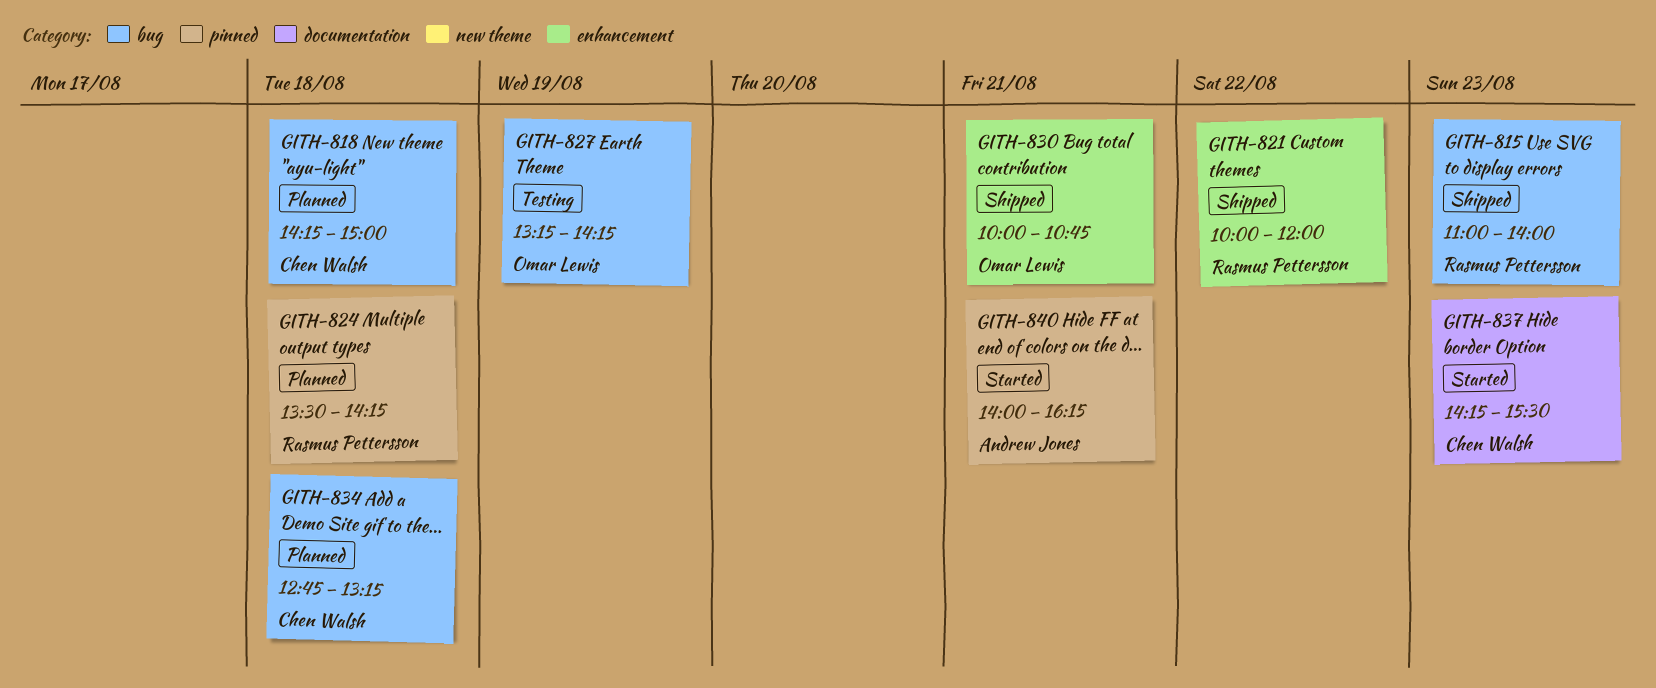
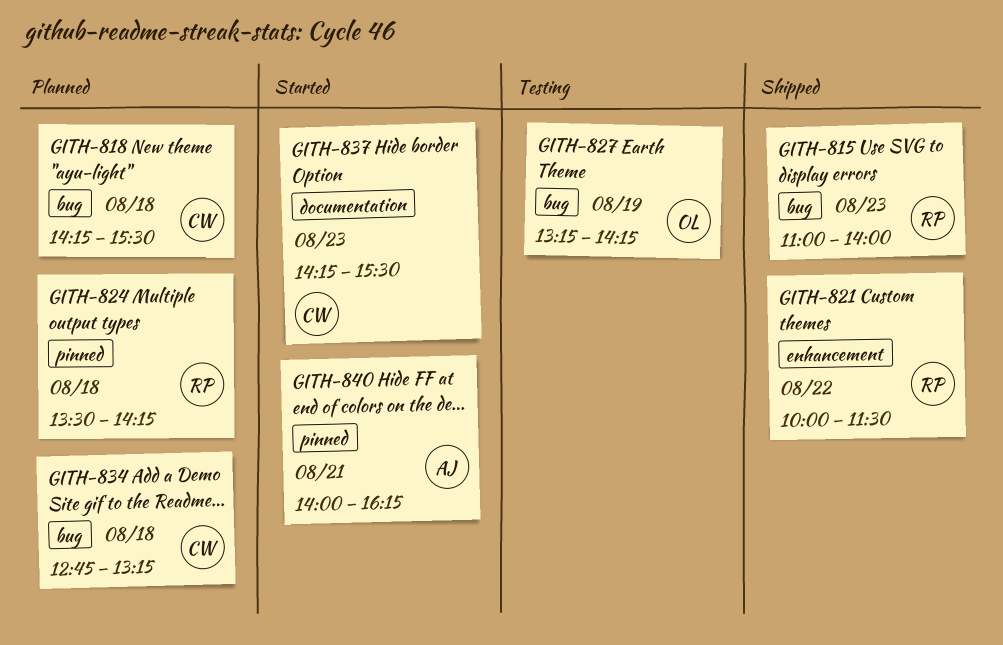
GITH-818, ends: 15:00 -> 15:30
GITH-821, ends: 12:00 -> 11:30
GITH-830: present -> none

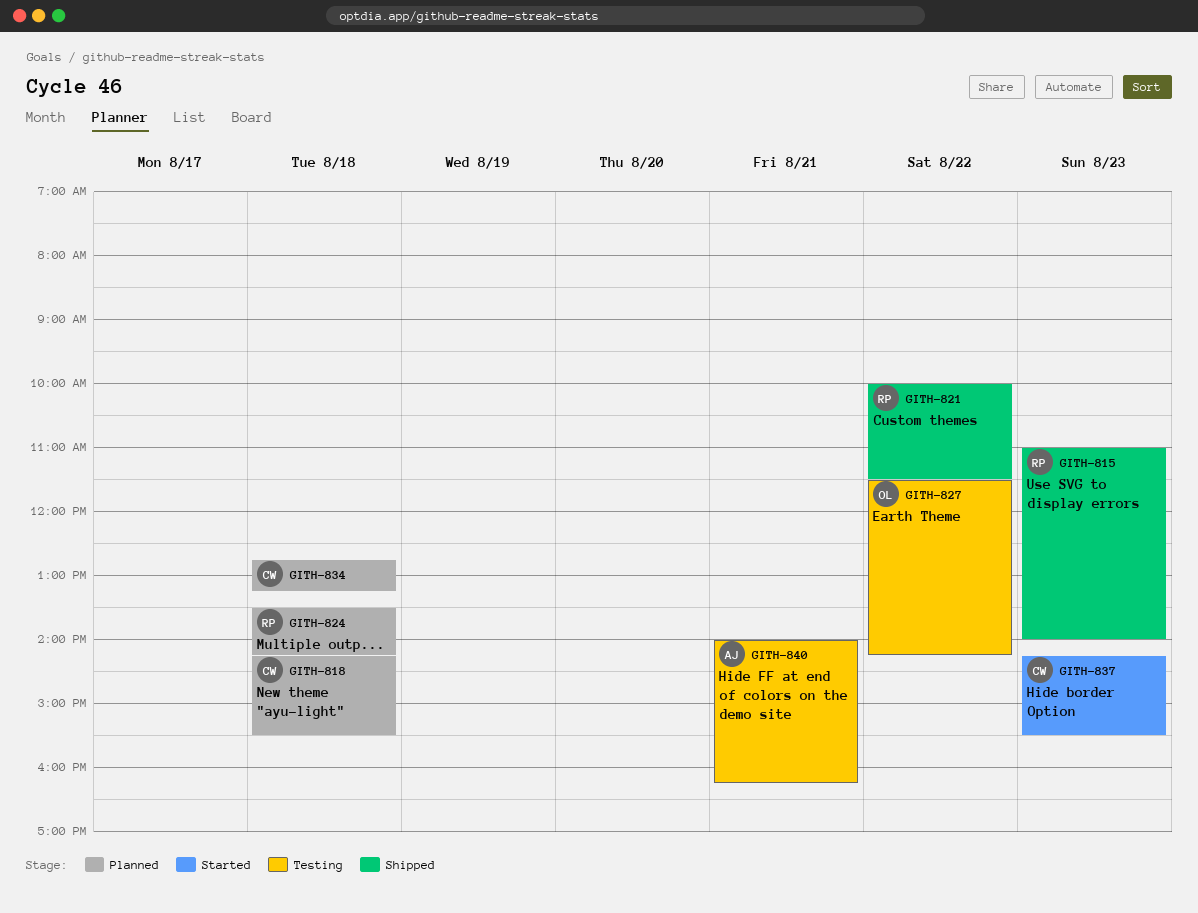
GITH-827, day: Aug 19 -> Aug 22
GITH-827, begins: 13:15 -> 11:30
GITH-840, status: Started -> Testing

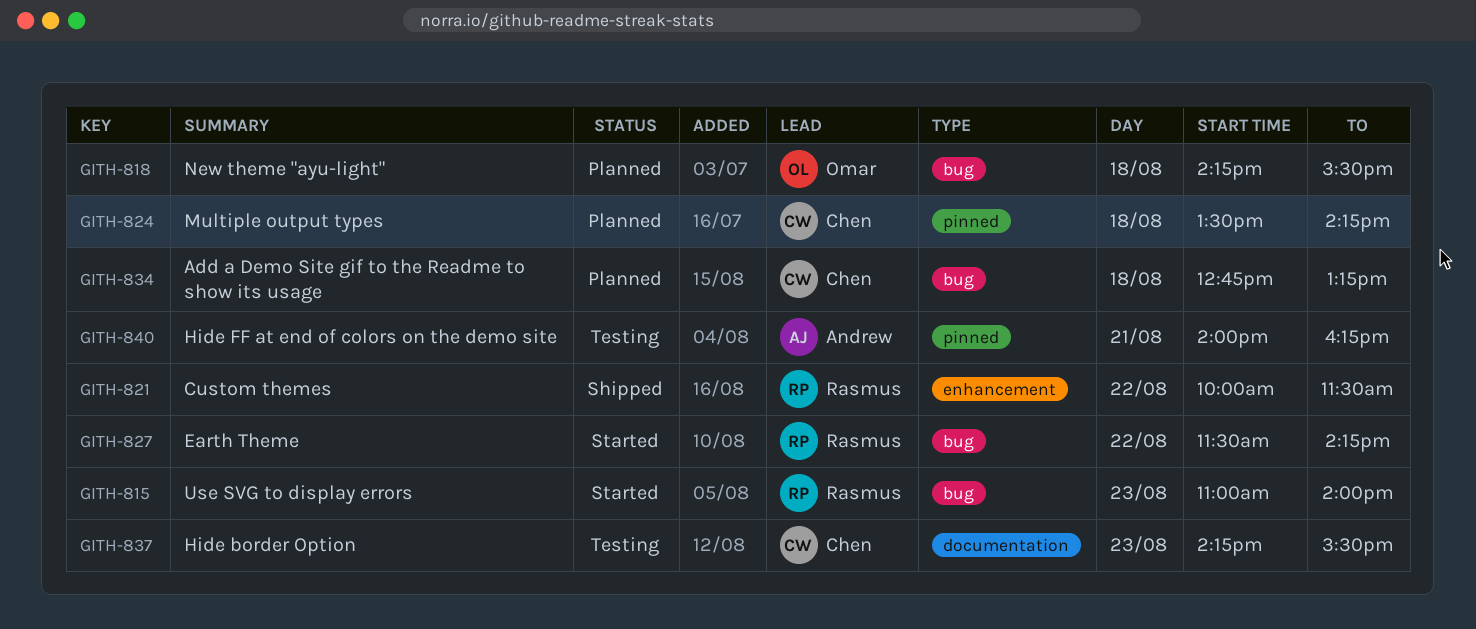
GITH-815, status: Shipped -> Started
GITH-818, owner: Chen -> Omar
GITH-824, owner: Rasmus -> Chen
GITH-827, status: Testing -> Started
GITH-827, owner: Omar -> Rasmus
GITH-837, status: Started -> Testing

